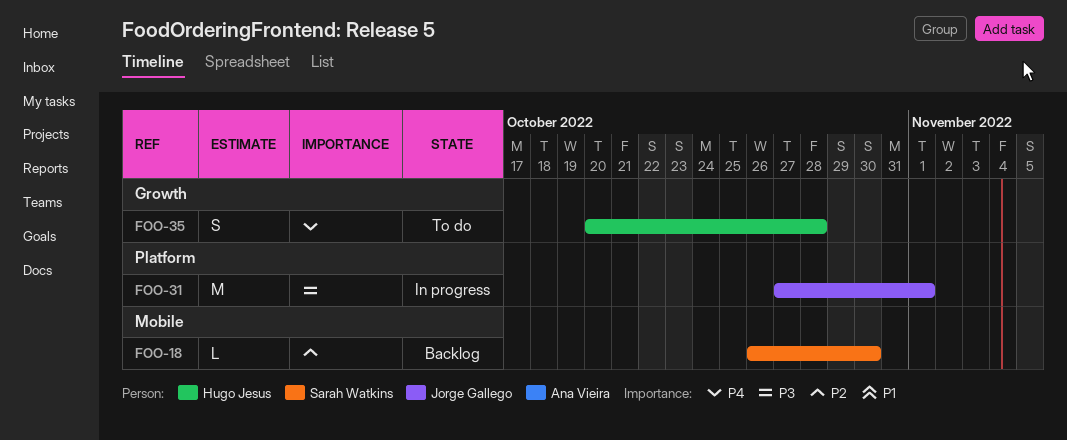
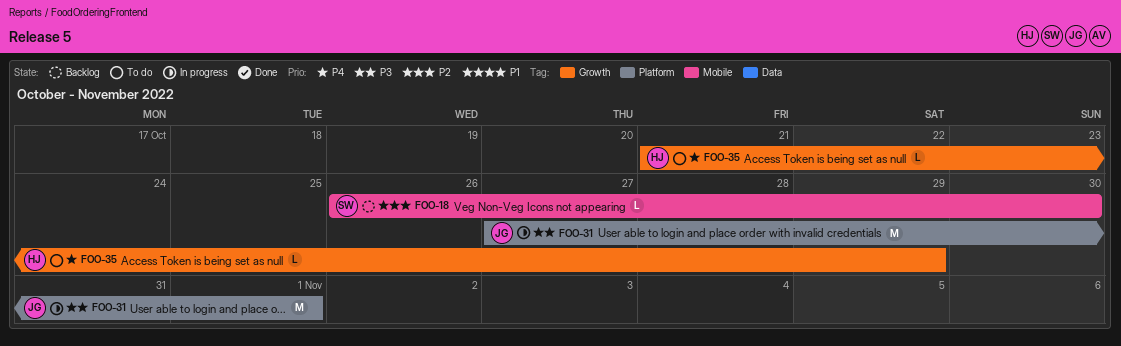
FOO-35, estimate: S -> L
FOO-35, start: Oct 20 -> Oct 21
FOO-35, due: Oct 28 -> Oct 29

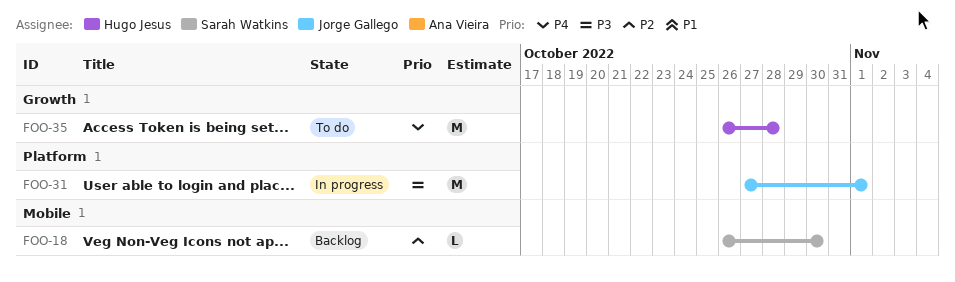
FOO-35, estimate: L -> M
FOO-35, start: Oct 21 -> Oct 26
FOO-35, due: Oct 29 -> Oct 28

